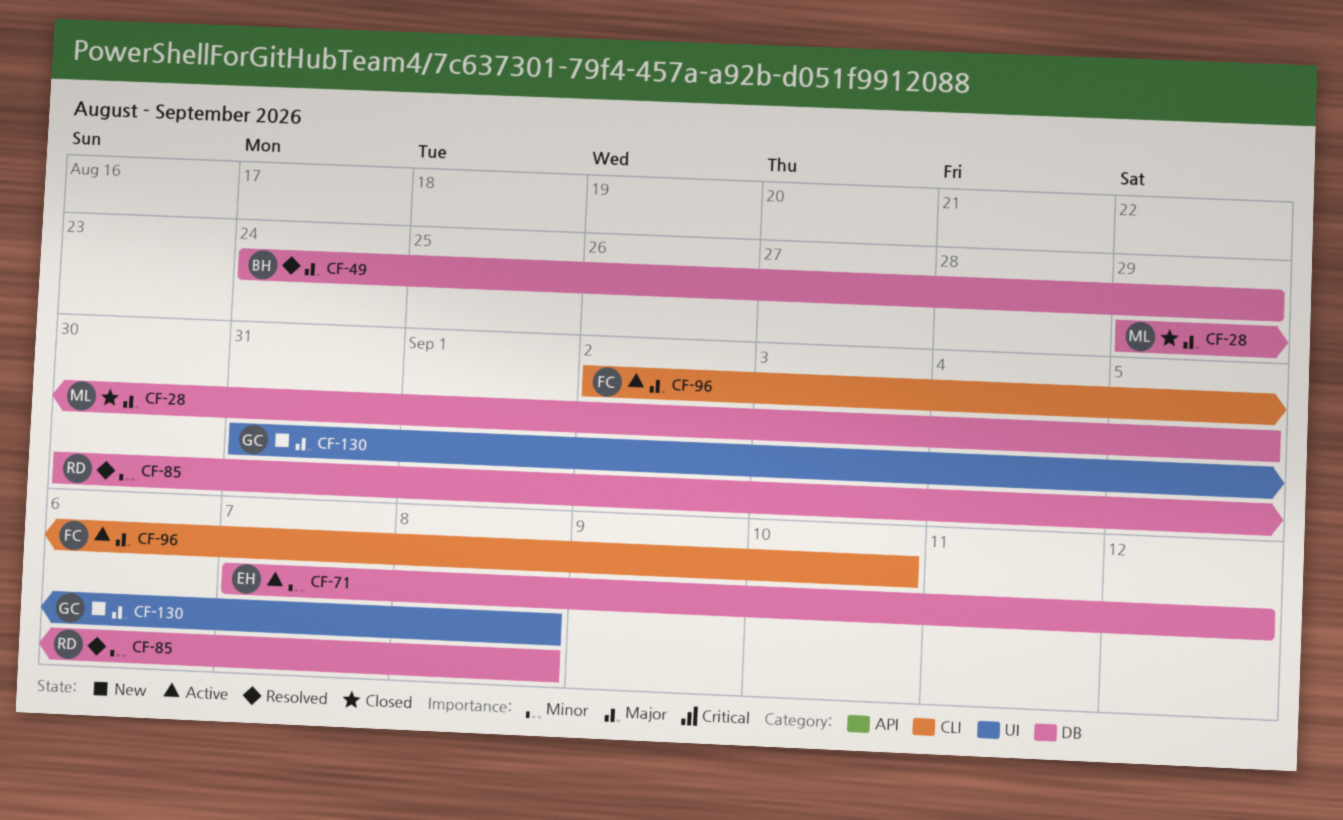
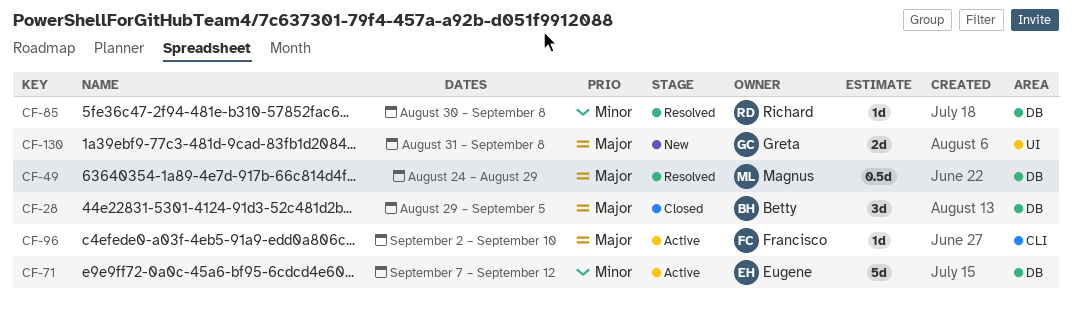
CF-28, owner: Magnus -> Betty
CF-49, owner: Betty -> Magnus

